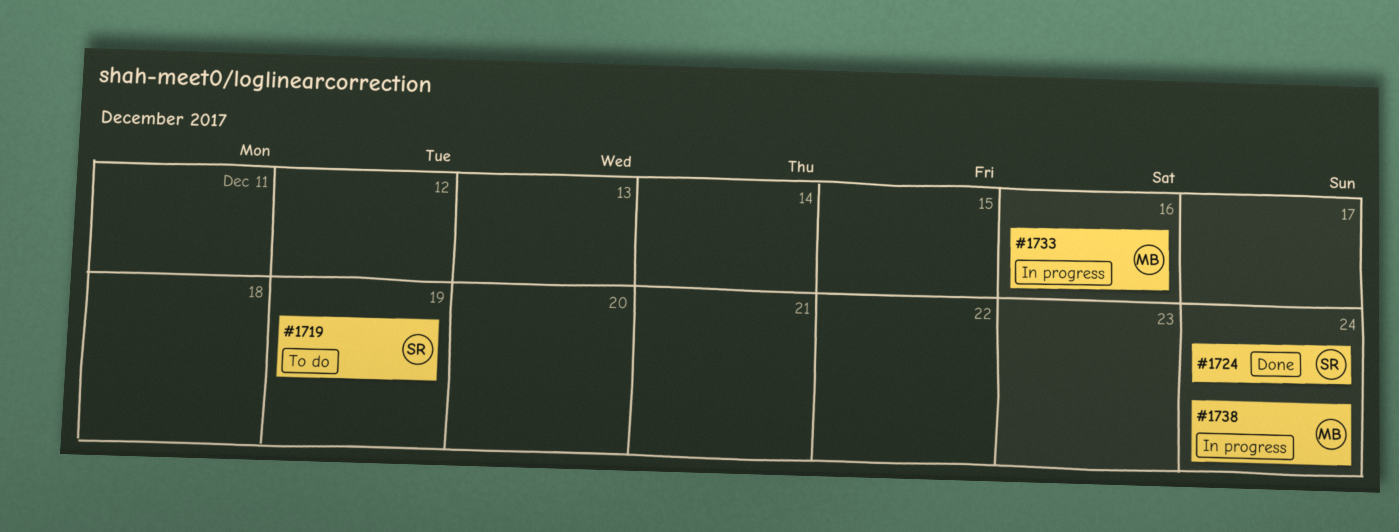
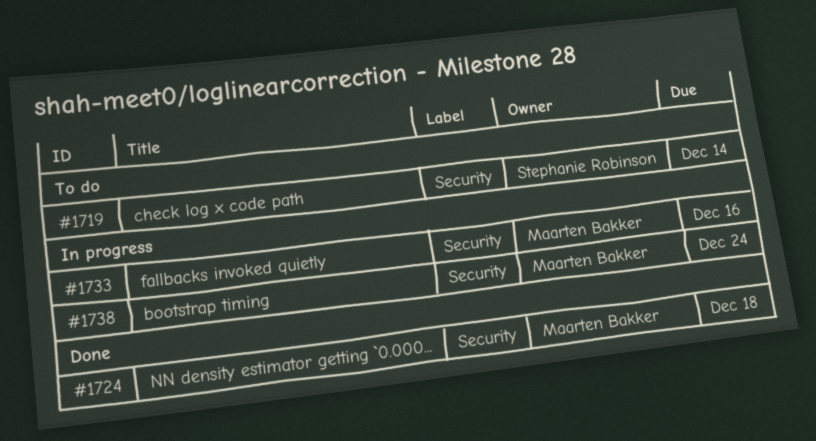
#1719, due: Dec 19 -> Dec 14
#1724, owner: Stephanie Robinson -> Maarten Bakker
#1724, due: Dec 24 -> Dec 18

